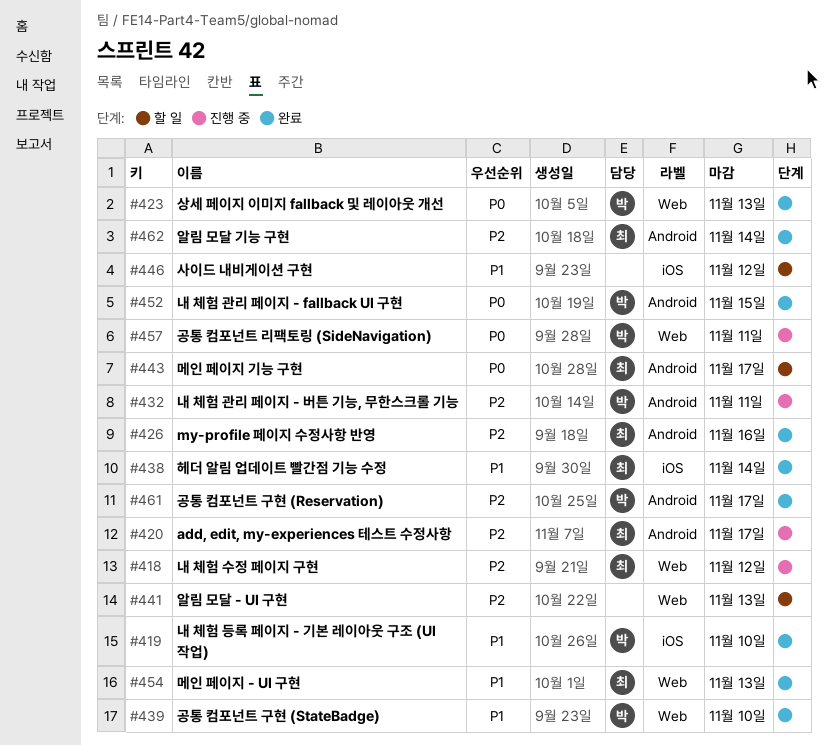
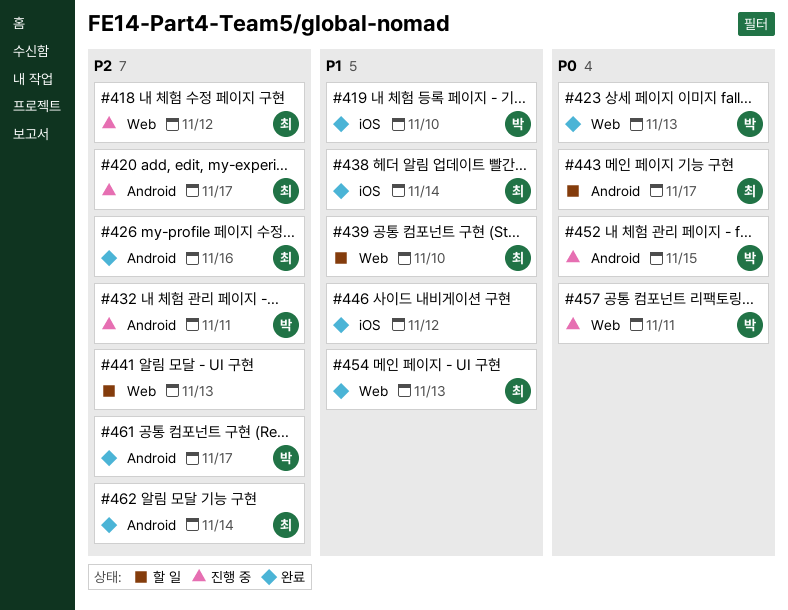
#439, status: 완료 -> 할 일
#439, owner: 박 -> 최
#446, status: 할 일 -> 완료
#452, status: 완료 -> 진행 중

